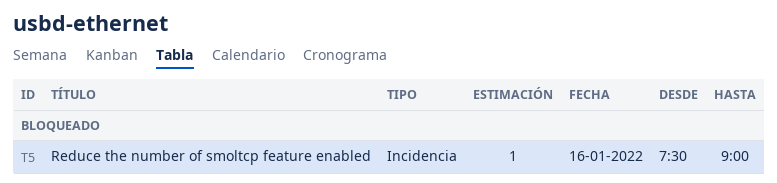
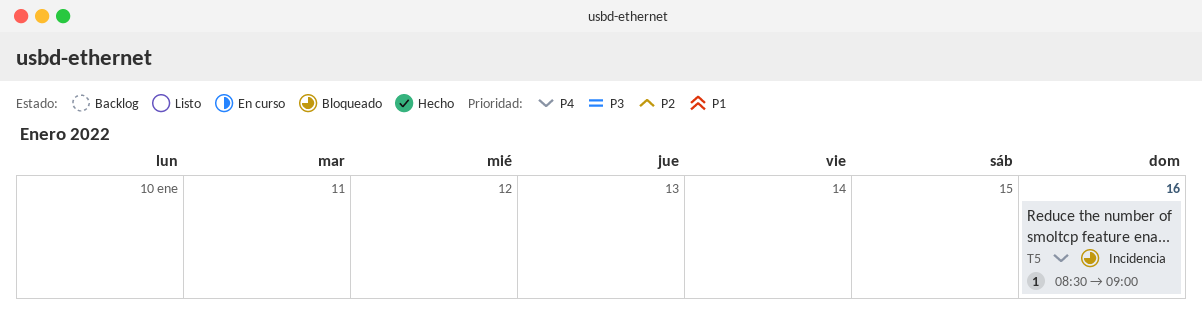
T5, begins: 07:30 -> 08:30

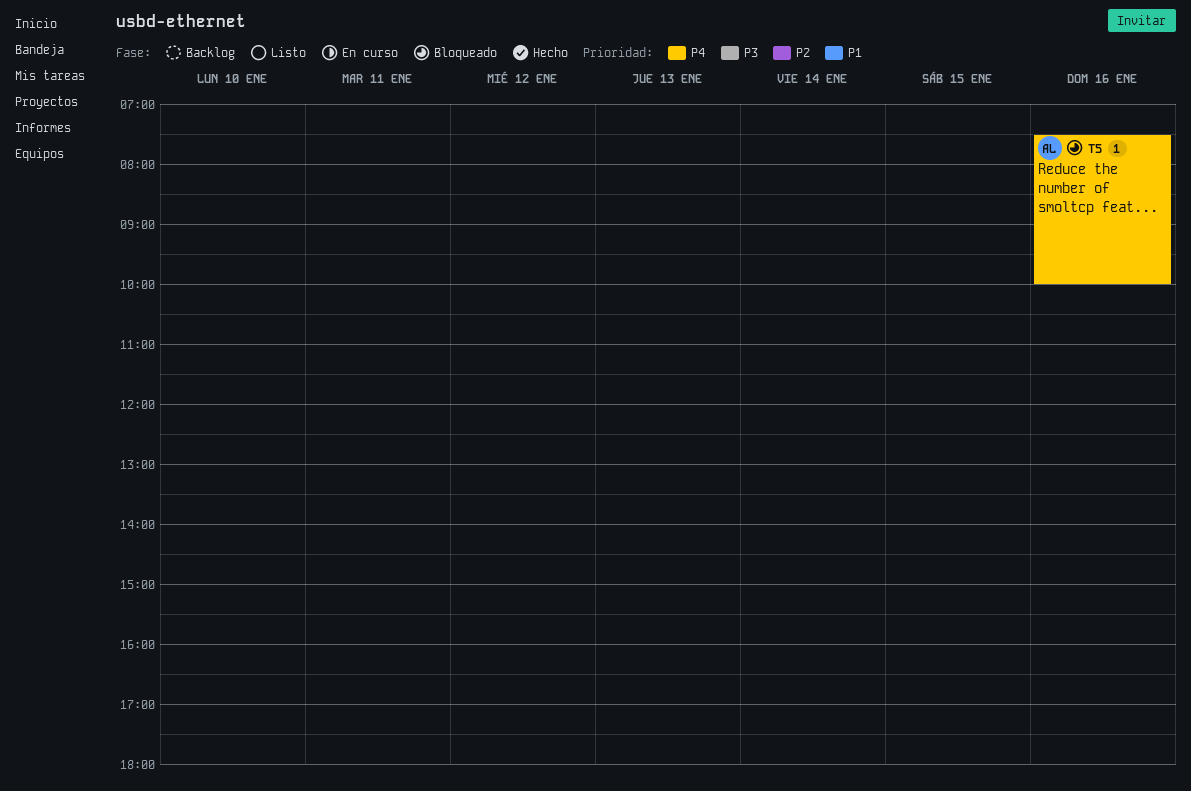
T5, begins: 08:30 -> 07:30
T5, ends: 09:00 -> 10:00

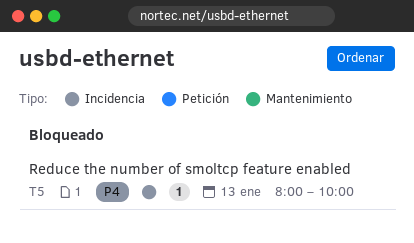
T5, day: Jan 16 -> Jan 13
T5, begins: 07:30 -> 08:00

